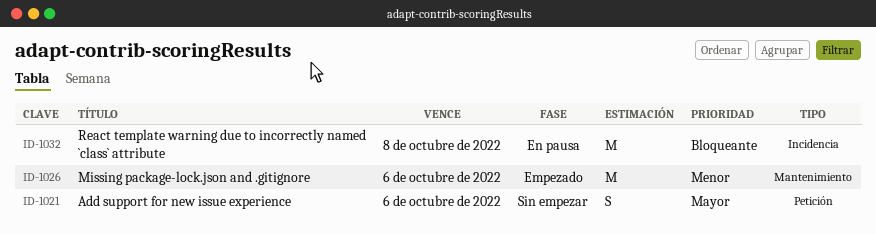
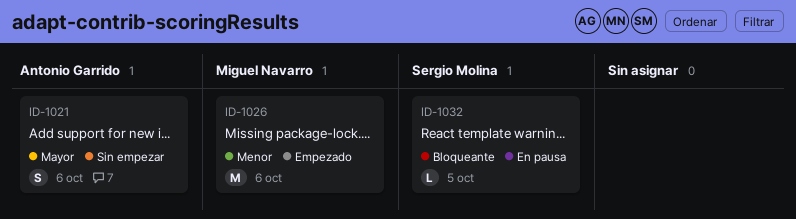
ID-1032, estimate: M -> L
ID-1032, due: Oct 8 -> Oct 5

